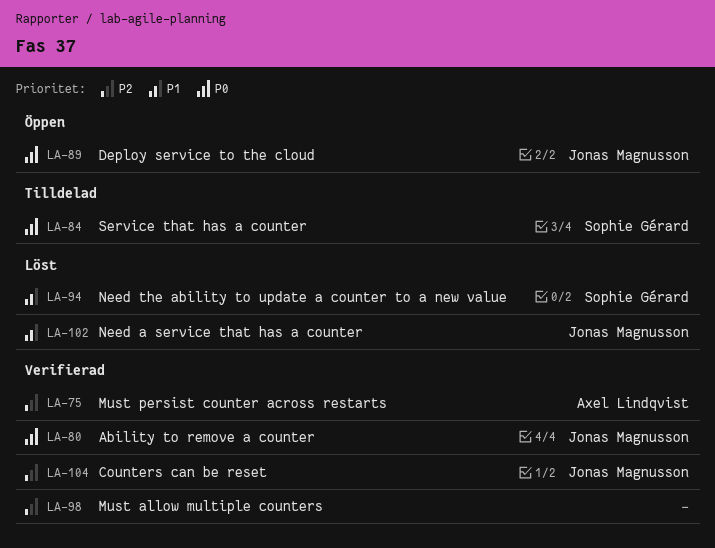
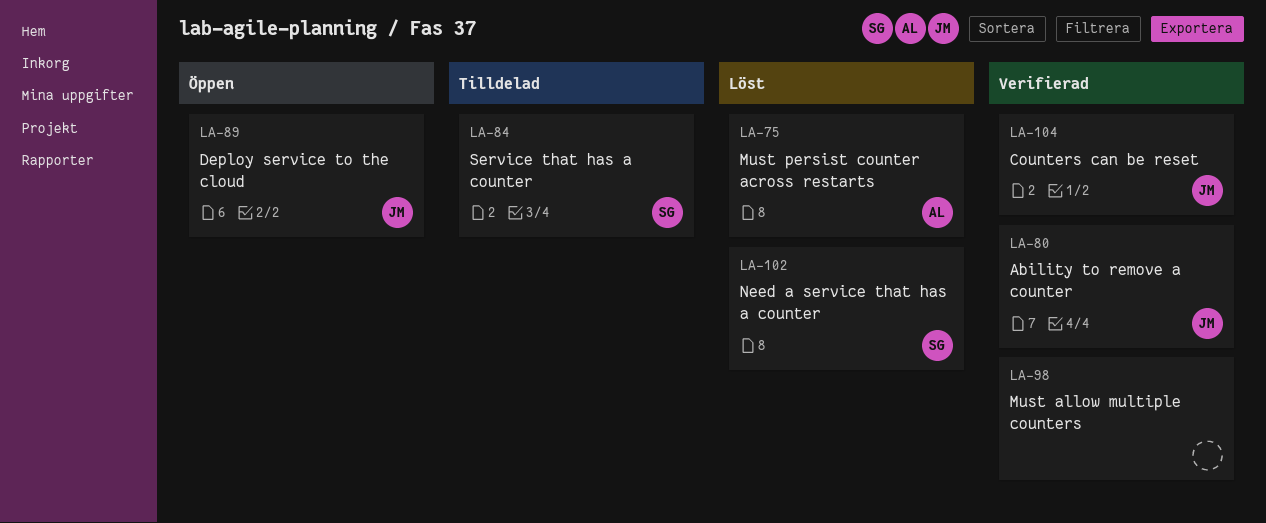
LA-75, status: Verifierad -> Löst
LA-94: present -> none
LA-102, owner: Jonas Magnusson -> Sophie Gérard

